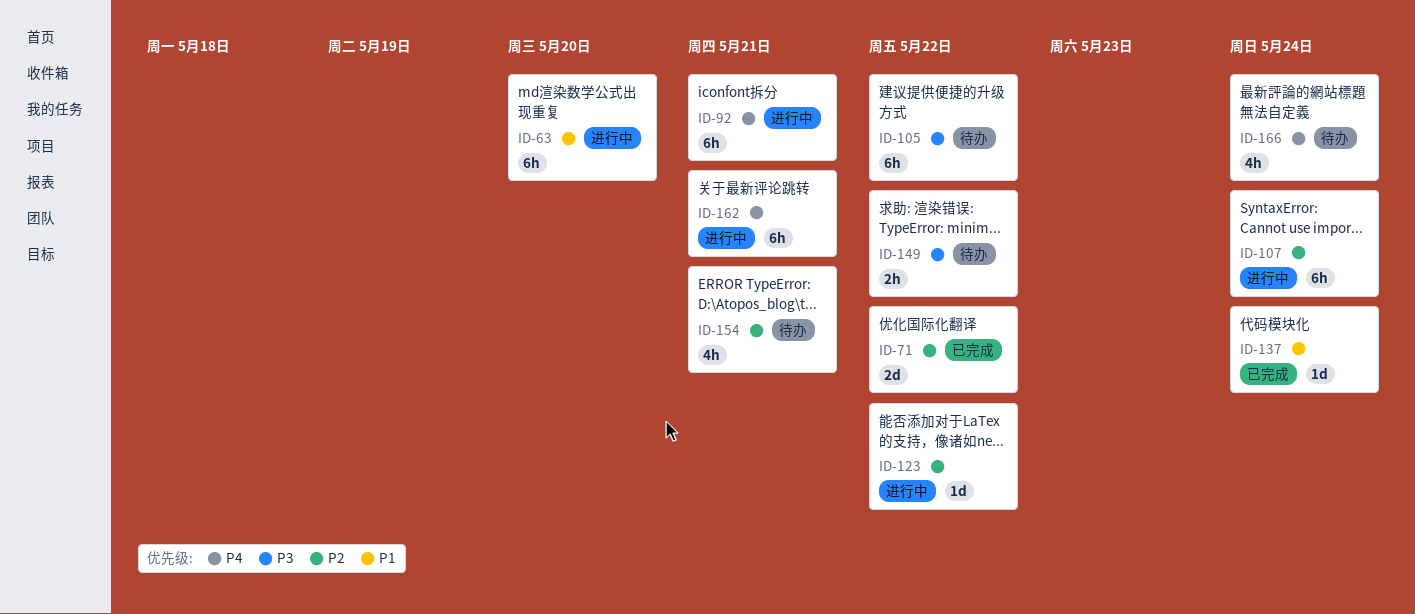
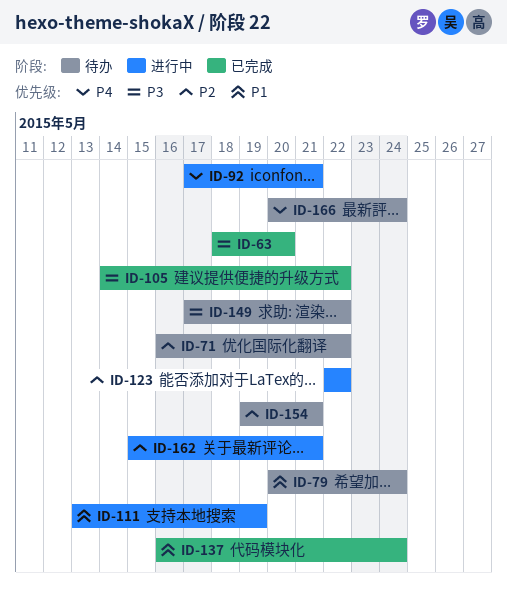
ID-63, status: 进行中 -> 已完成
ID-63, priority: P1 -> P3
ID-71, status: 已完成 -> 待办
ID-79: none -> present
ID-105, status: 待办 -> 已完成
ID-107: present -> none
ID-111: none -> present
ID-162, priority: P4 -> P2

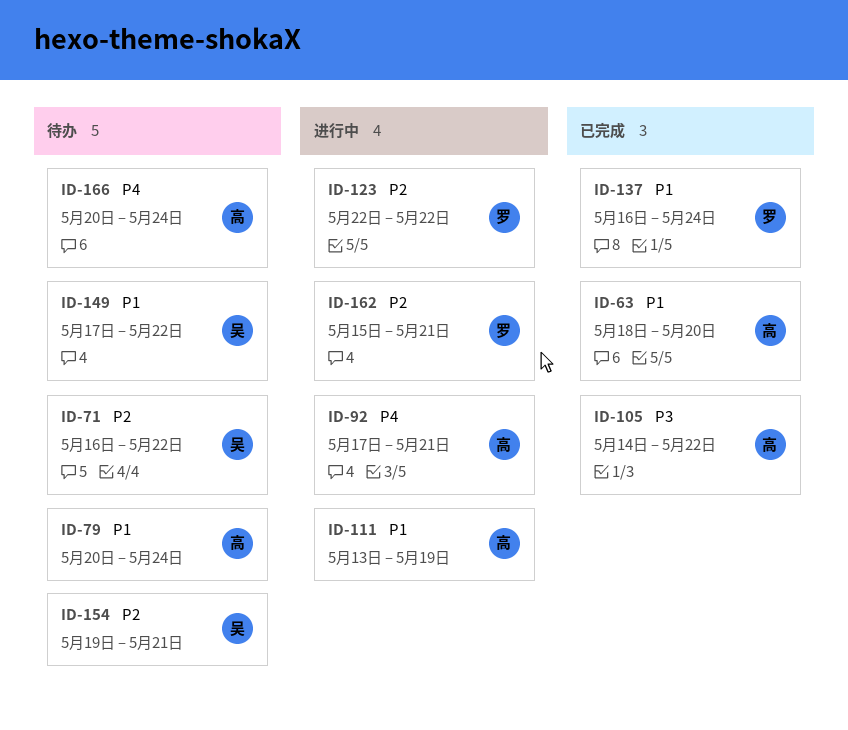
ID-63, priority: P3 -> P1
ID-149, priority: P3 -> P1

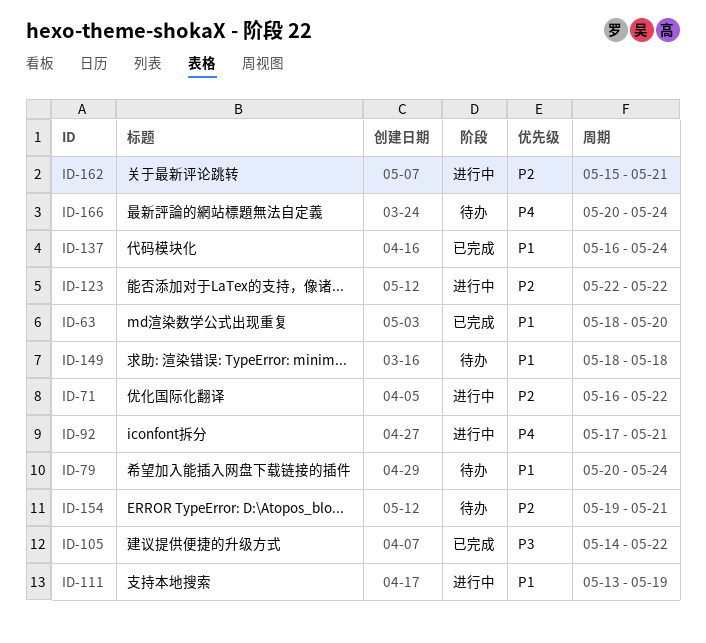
ID-71, status: 待办 -> 进行中
ID-149, start: May 17 -> May 18
ID-149, due: May 22 -> May 18

